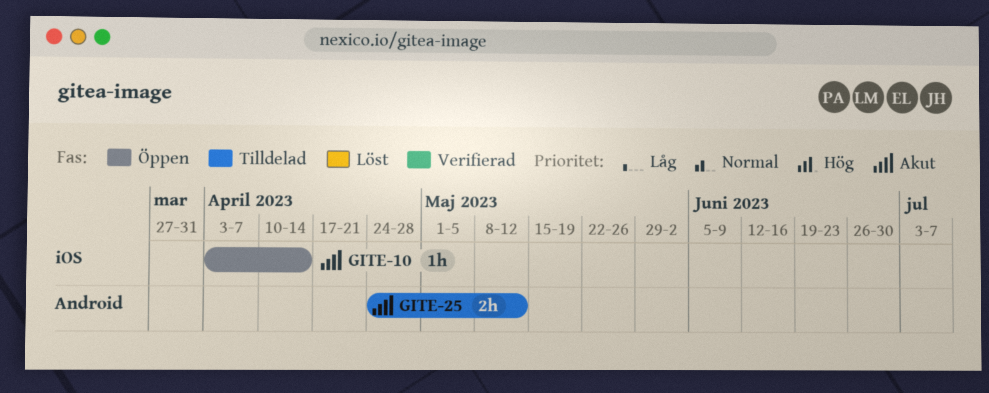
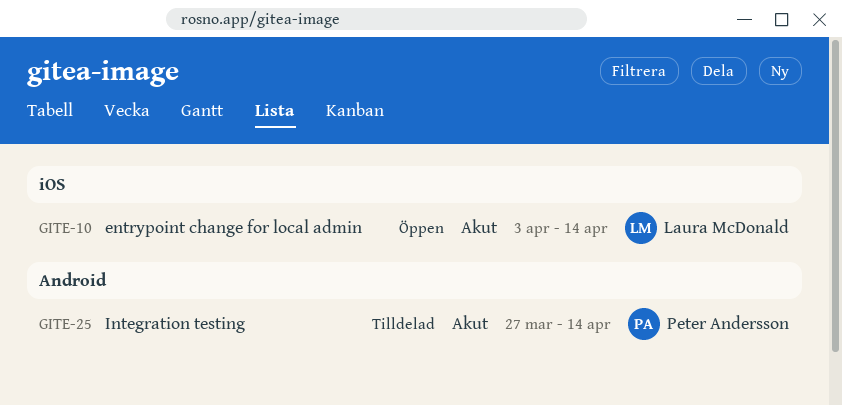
GITE-25, start: Apr 24 -> Mar 27
GITE-25, due: May 12 -> Apr 14

